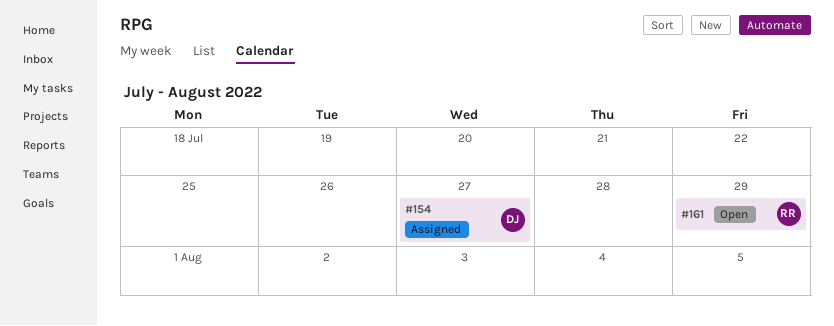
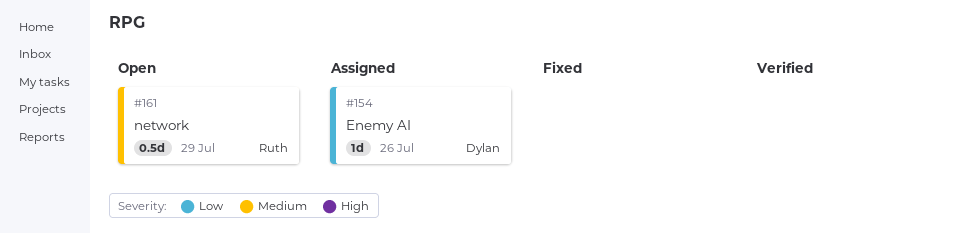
#154, due: Jul 27 -> Jul 26

